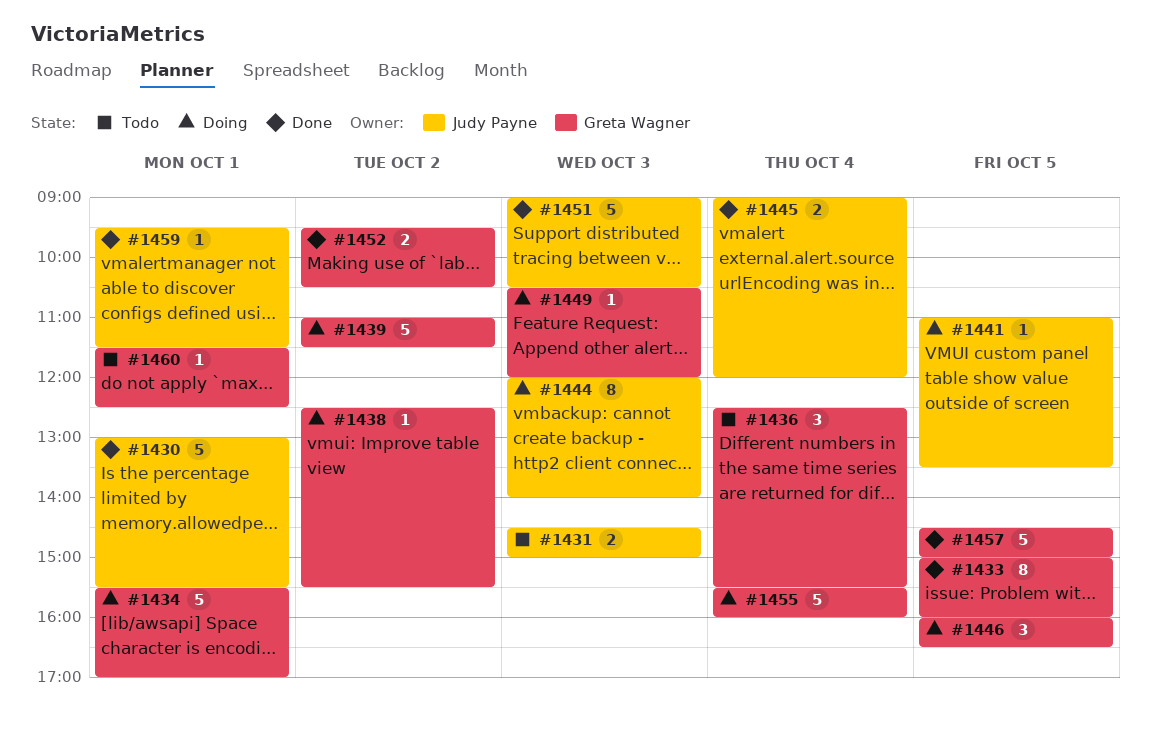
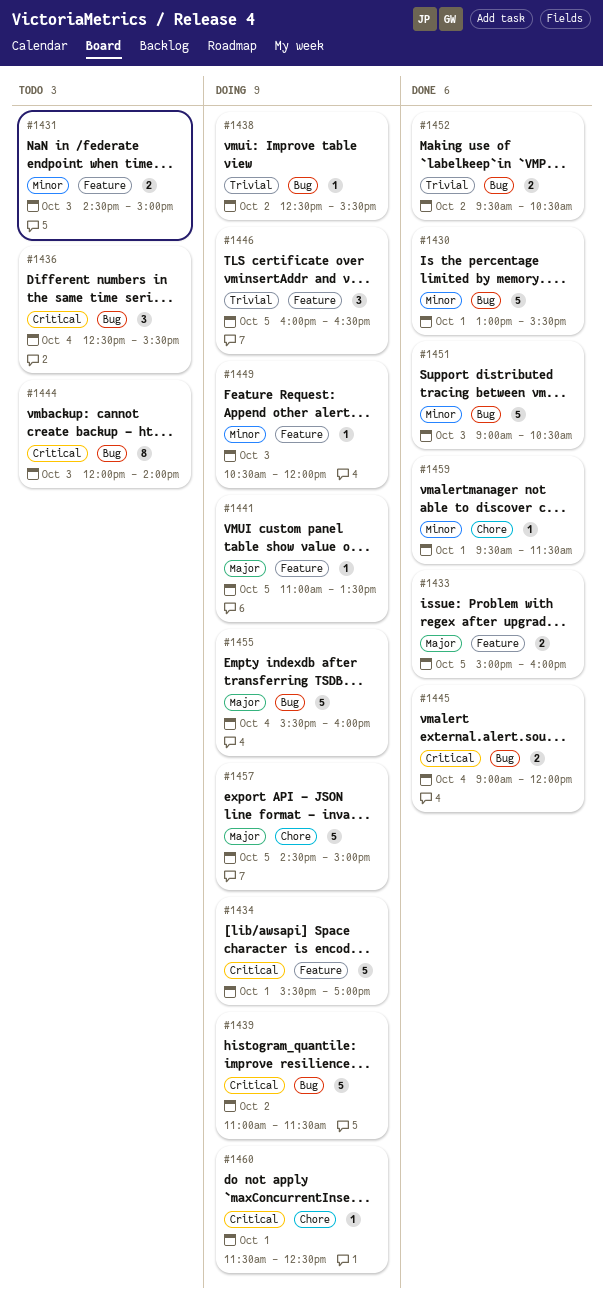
#1433, estimate: 8 -> 2
#1444, status: Doing -> Todo
#1457, status: Done -> Doing
#1460, status: Todo -> Doing

